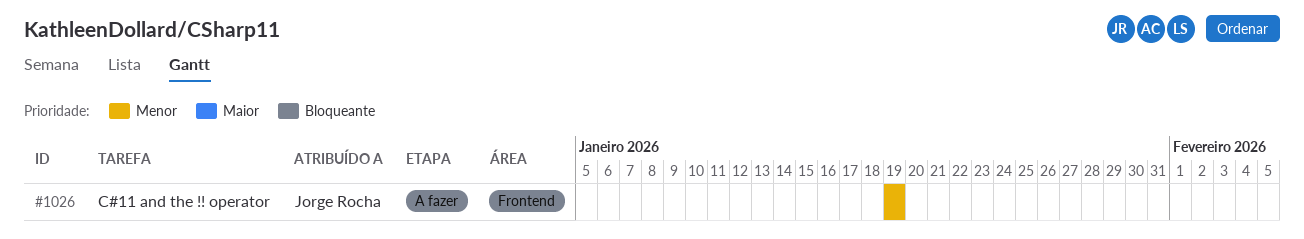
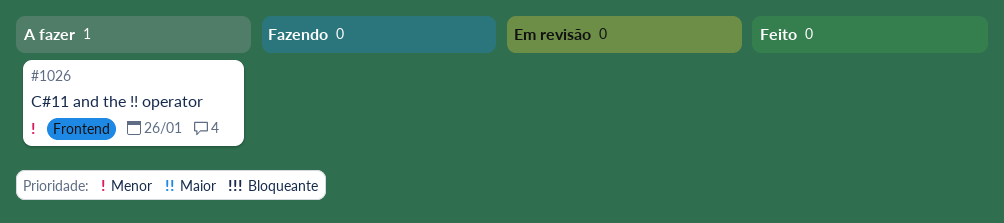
#1026, due: Jan 19 -> Jan 26

